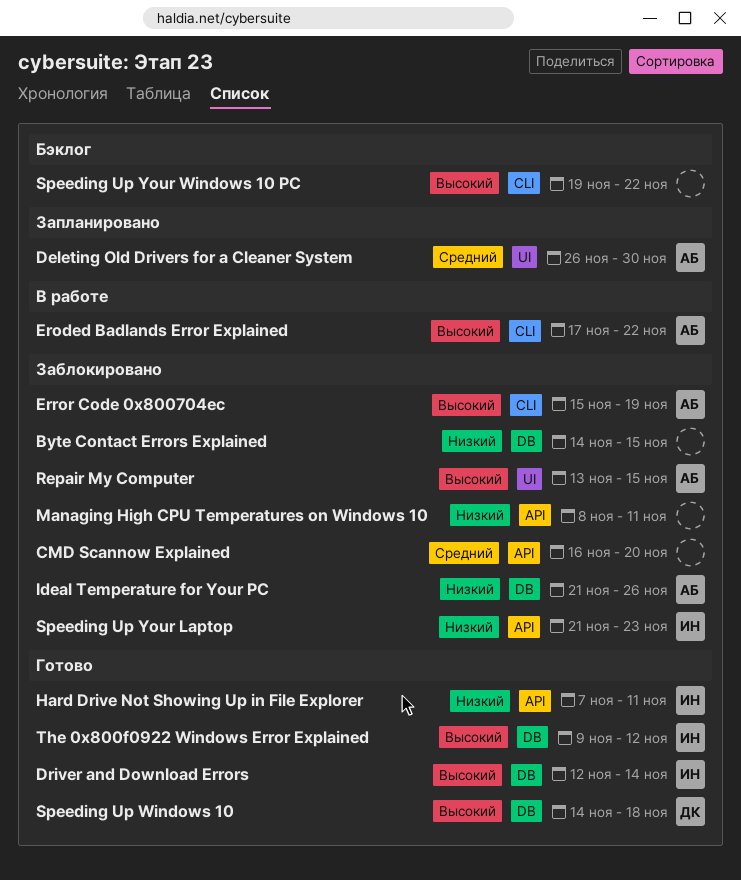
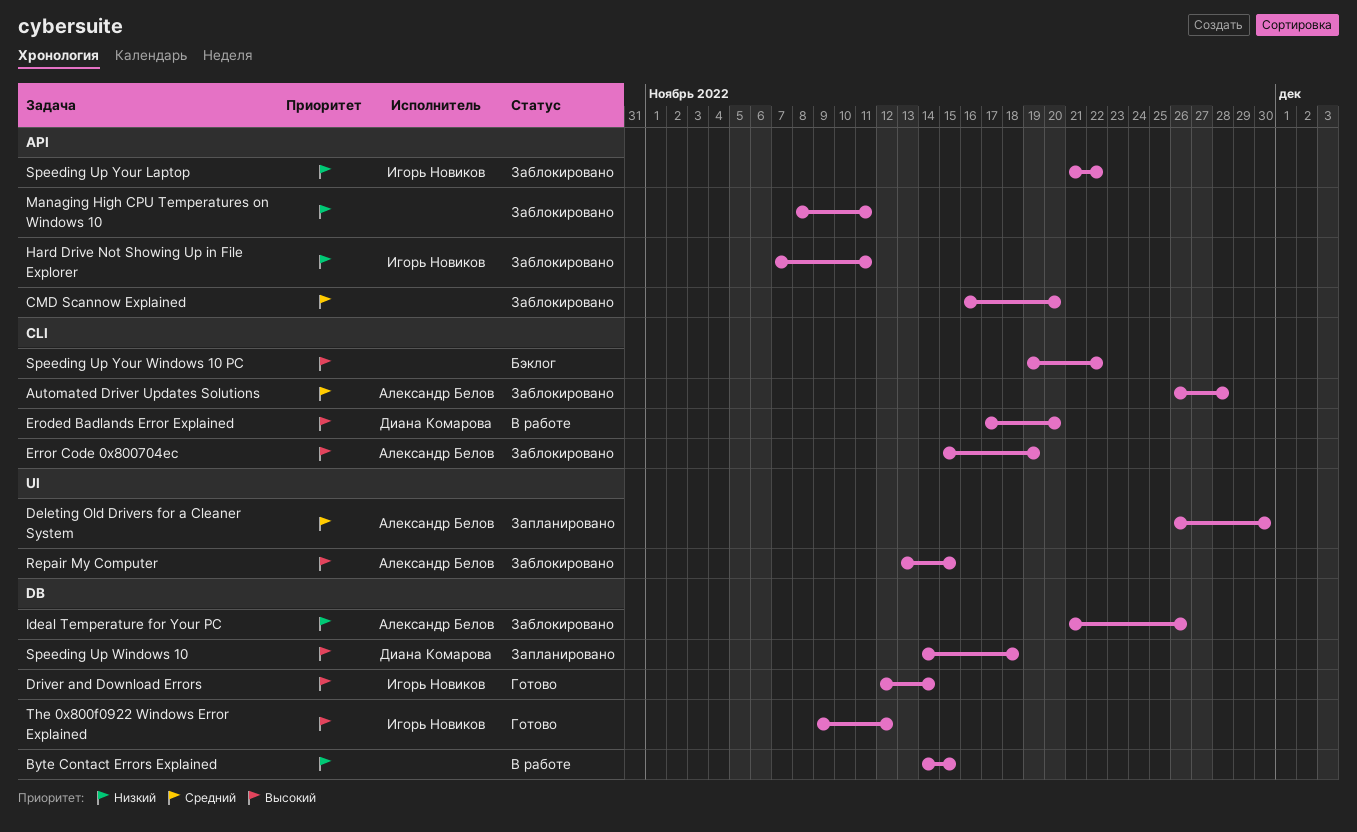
Automated Driver Updates Solutions: none -> present
Byte Contact Errors Explained, status: Заблокировано -> В работе
Eroded Badlands Error Explained, owner: Александр Белов -> Диана Комарова
Eroded Badlands Error Explained, due: Nov 22 -> Nov 20
Hard Drive Not Showing Up in File Explorer, status: Готово -> Заблокировано
Speeding Up Windows 10, status: Готово -> Запланировано
Speeding Up Your Laptop, due: Nov 23 -> Nov 22

